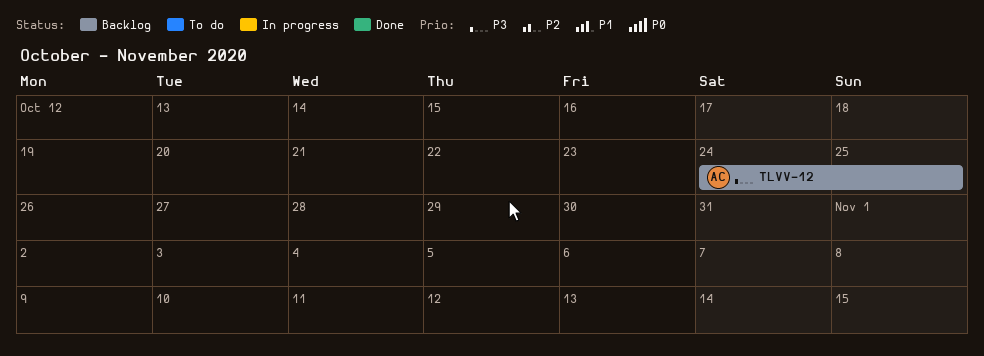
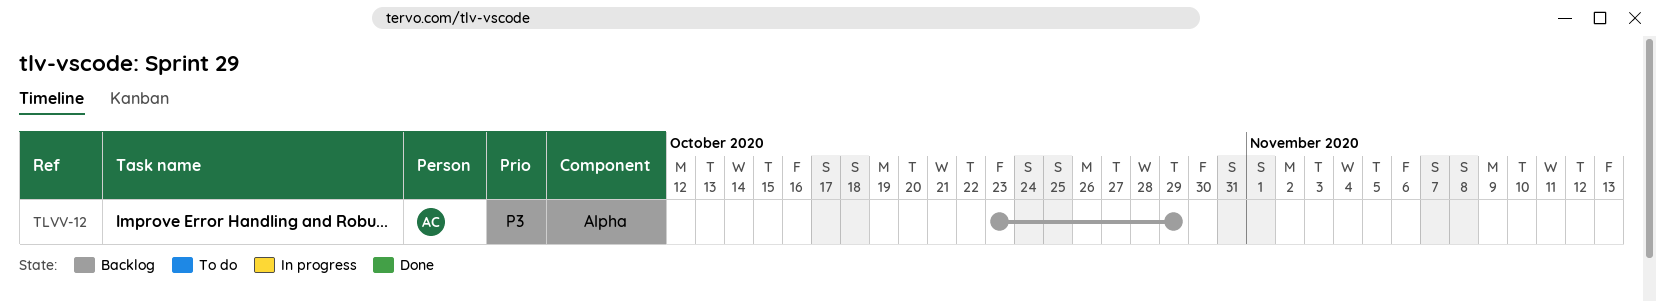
TLVV-12, start: Oct 24 -> Oct 23
TLVV-12, due: Oct 25 -> Oct 29

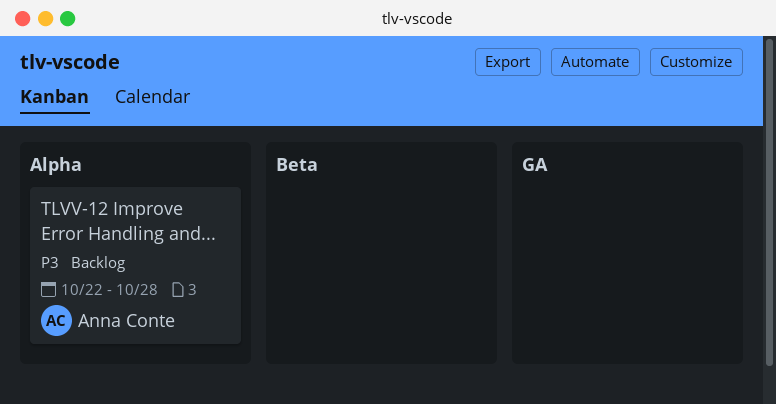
TLVV-12, start: Oct 23 -> Oct 22
TLVV-12, due: Oct 29 -> Oct 28

